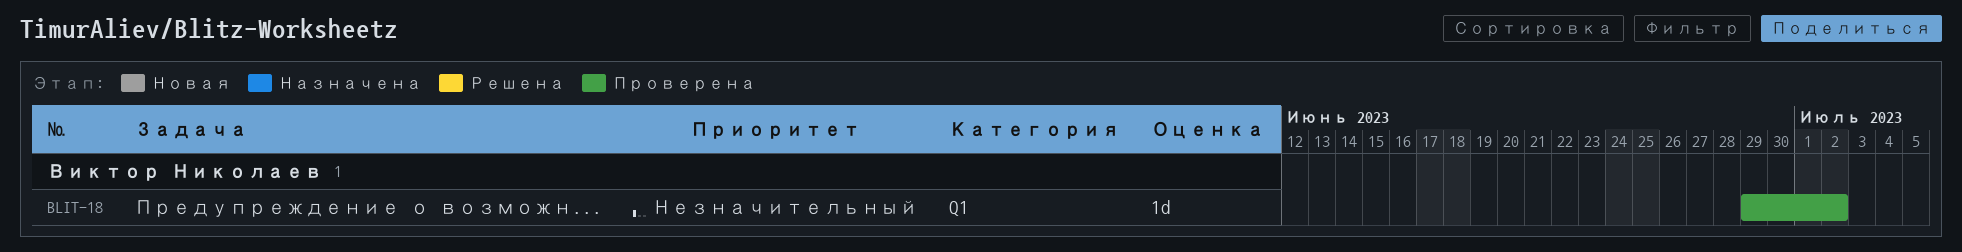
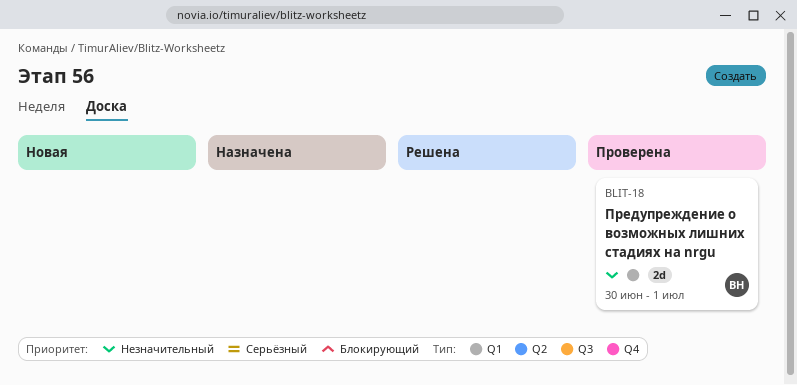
BLIT-18, estimate: 1d -> 2d
BLIT-18, start: Jun 29 -> Jun 30
BLIT-18, due: Jul 2 -> Jul 1

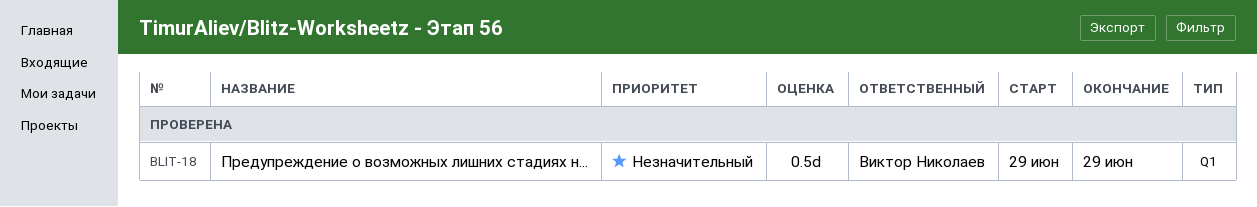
BLIT-18, estimate: 2d -> 0.5d
BLIT-18, start: Jun 30 -> Jun 29
BLIT-18, due: Jul 1 -> Jun 29

